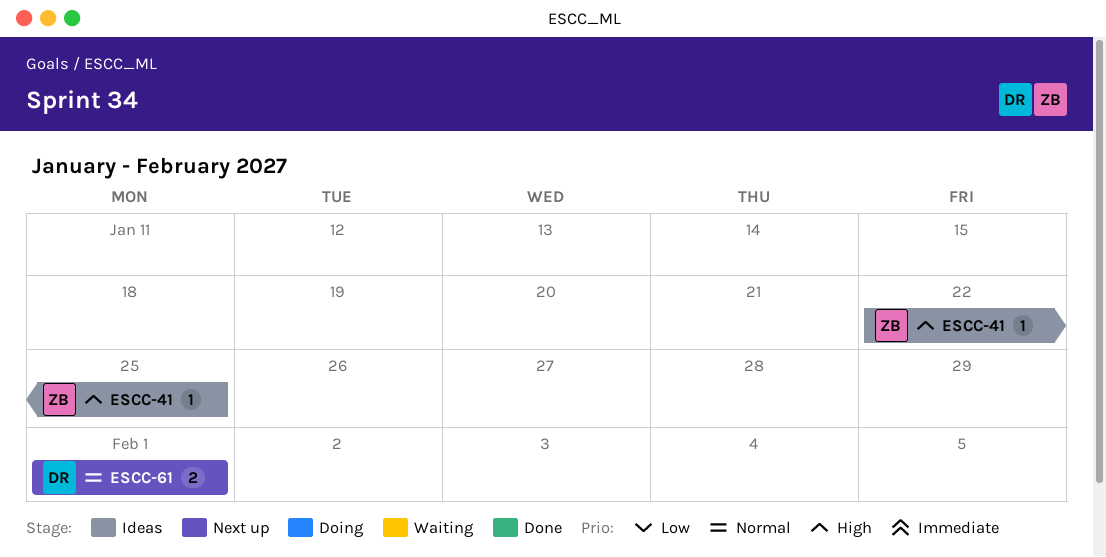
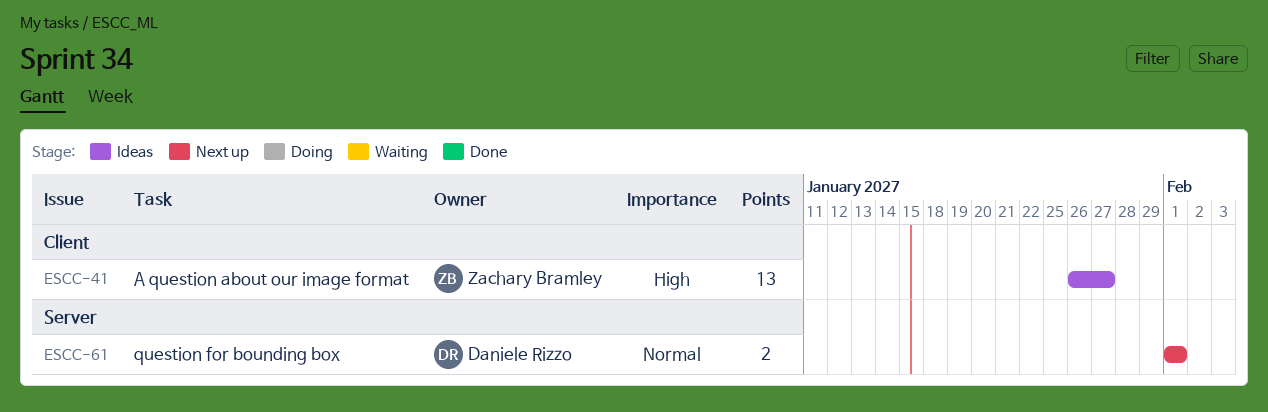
ESCC-41, estimate: 1 -> 13
ESCC-41, start: Jan 22 -> Jan 26
ESCC-41, due: Jan 25 -> Jan 27

